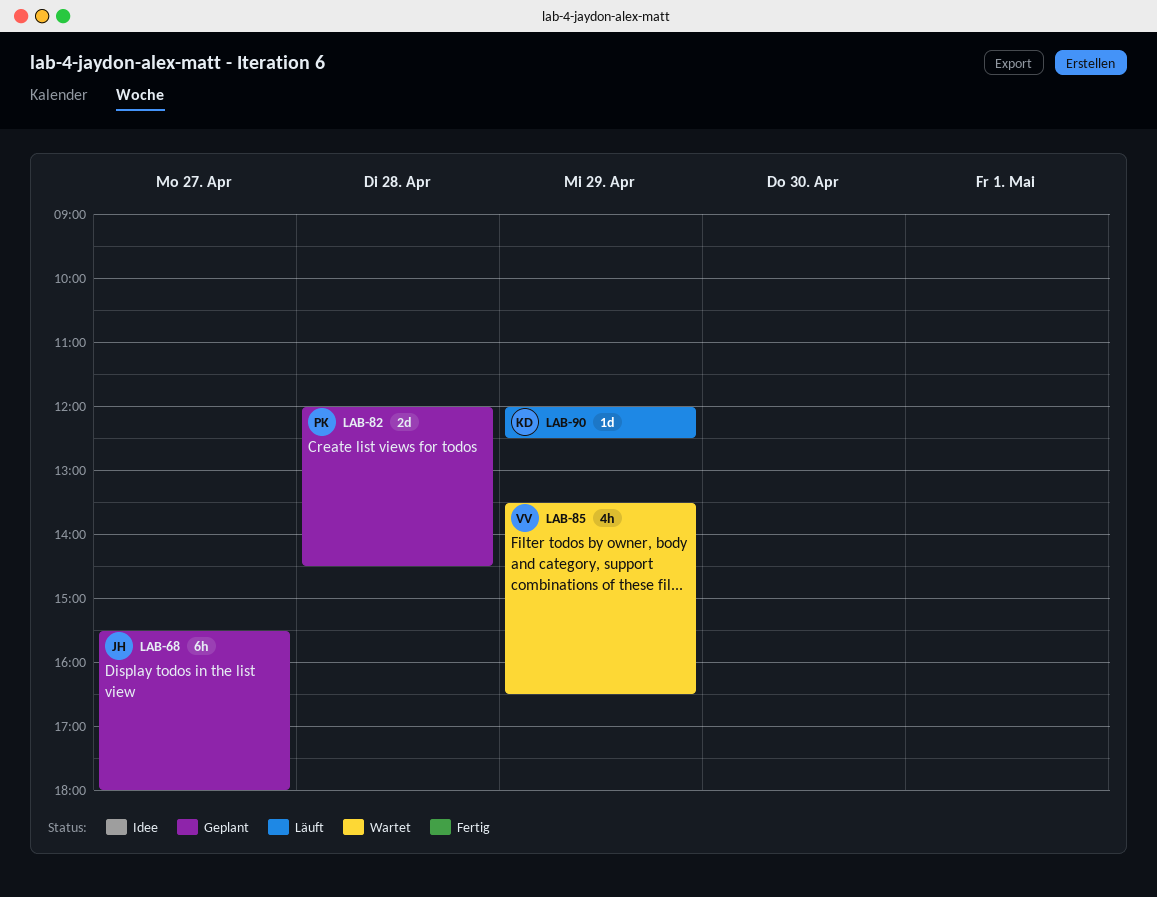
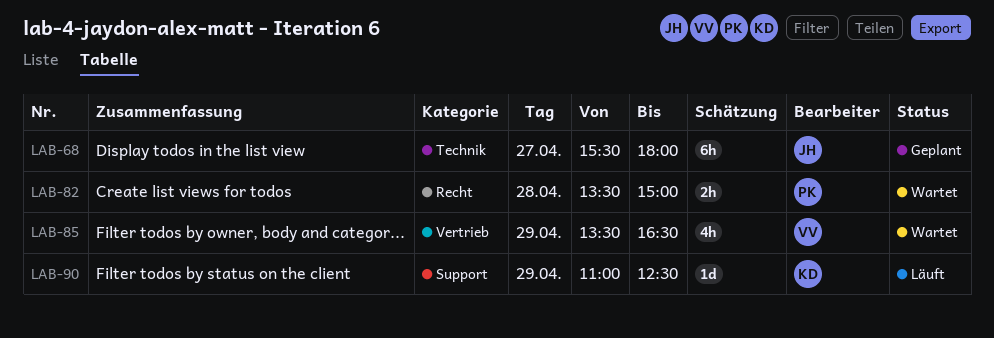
LAB-82, status: Geplant -> Wartet
LAB-82, estimate: 2d -> 2h
LAB-82, begins: 12:00 -> 13:30
LAB-82, ends: 14:30 -> 15:00
LAB-90, begins: 12:00 -> 11:00

